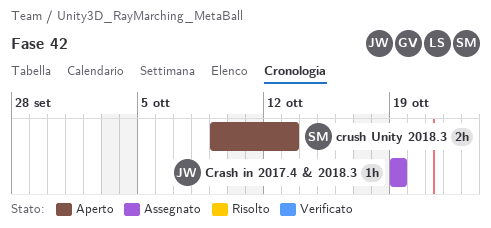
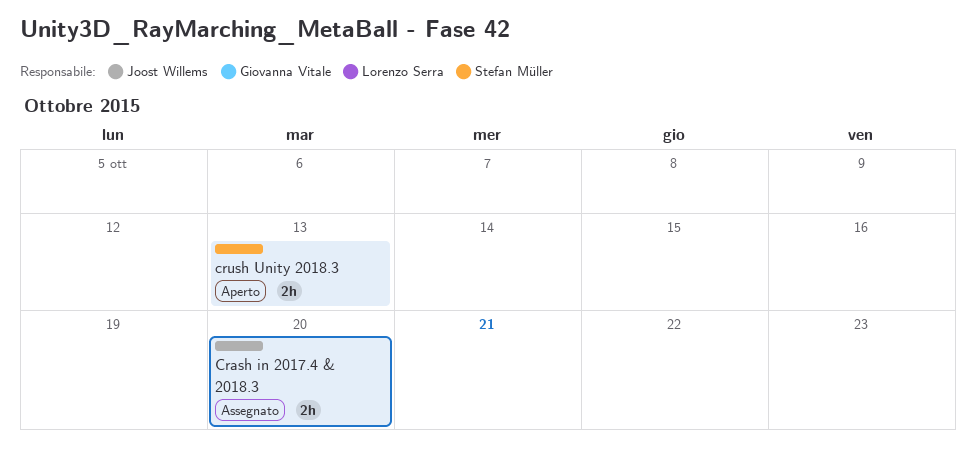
Crash in 2017.4 & 2018.3, estimate: 1h -> 2h
Crash in 2017.4 & 2018.3, due: Oct 19 -> Oct 20

